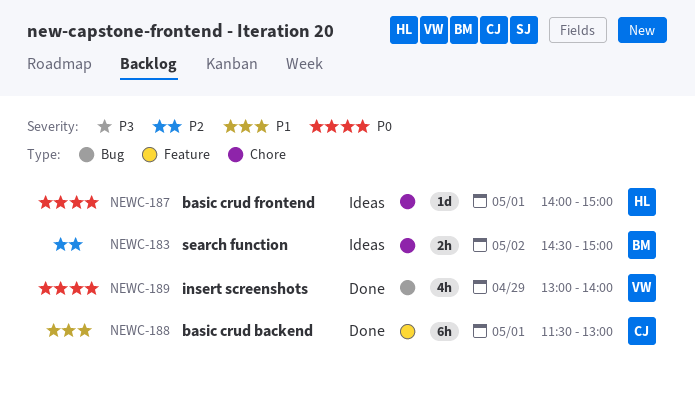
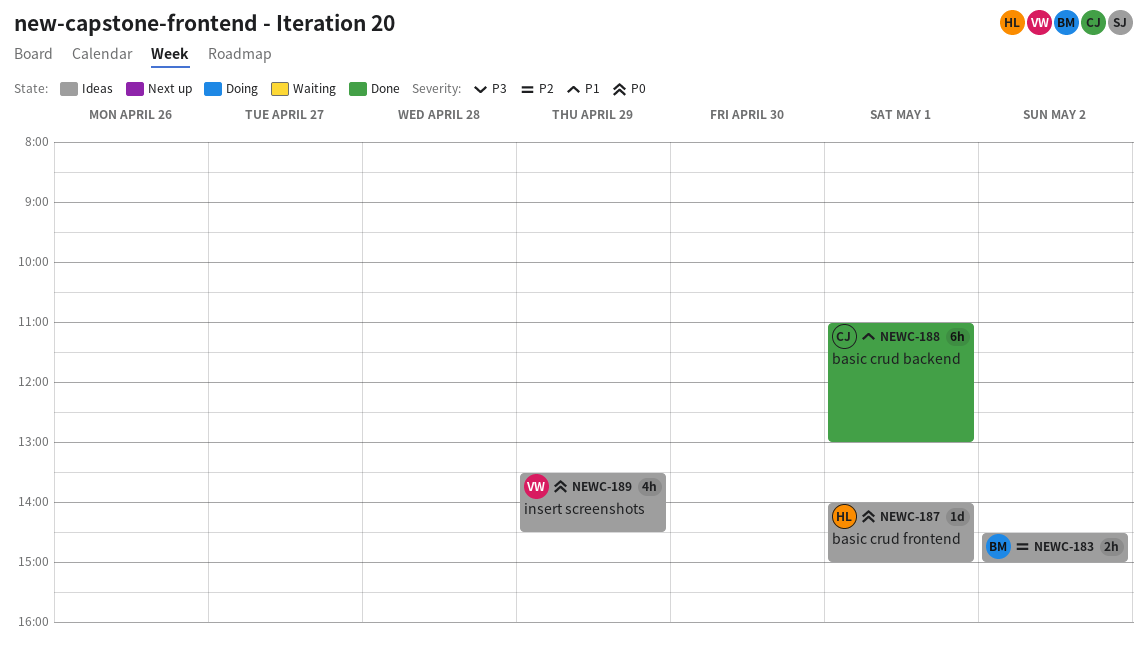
NEWC-188, begins: 11:30 -> 11:00
NEWC-189, status: Done -> Ideas
NEWC-189, begins: 13:00 -> 13:30
NEWC-189, ends: 14:00 -> 14:30

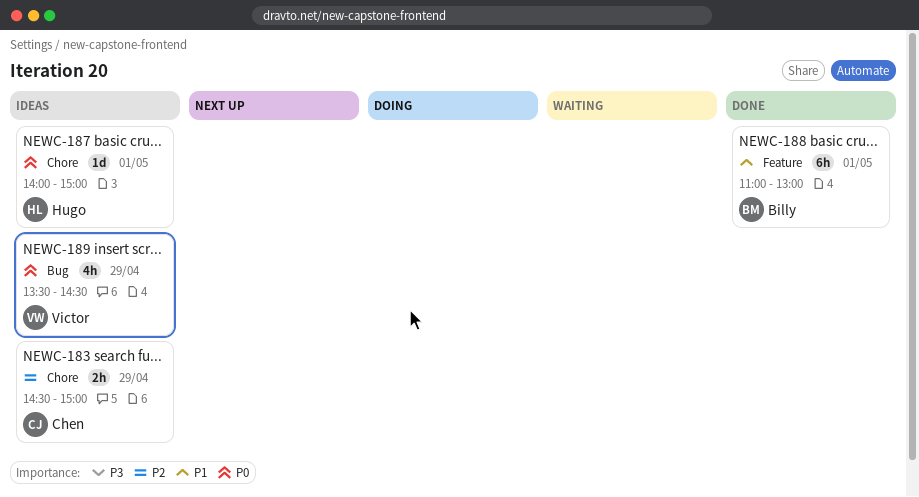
NEWC-183, owner: Billy -> Chen
NEWC-183, day: May 2 -> Apr 29
NEWC-188, owner: Chen -> Billy

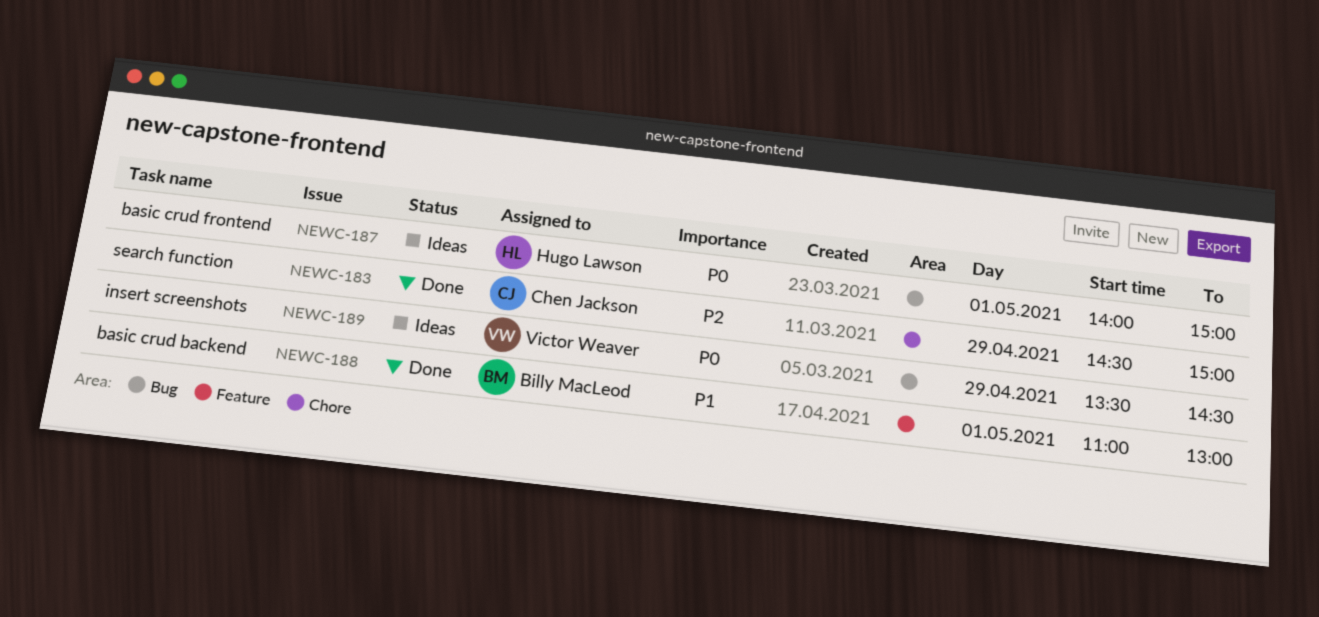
NEWC-183, status: Ideas -> Done
NEWC-187, label: Chore -> Bug

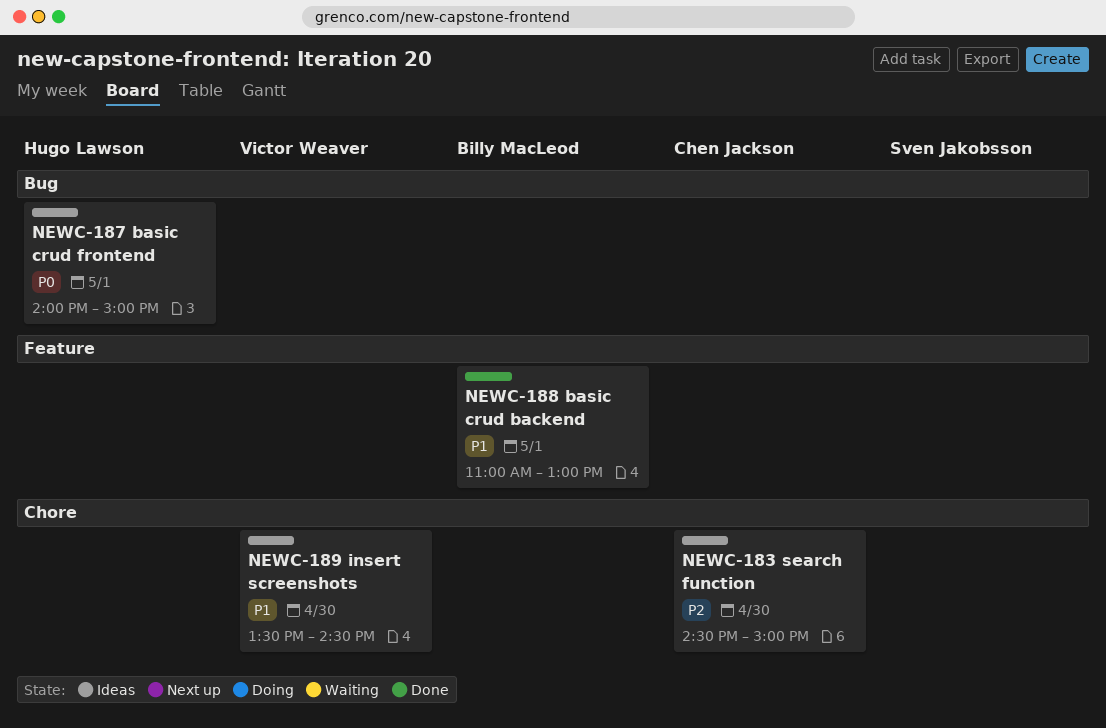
NEWC-183, status: Done -> Ideas
NEWC-183, day: Apr 29 -> Apr 30
NEWC-189, priority: P0 -> P1
NEWC-189, label: Bug -> Chore
NEWC-189, day: Apr 29 -> Apr 30

